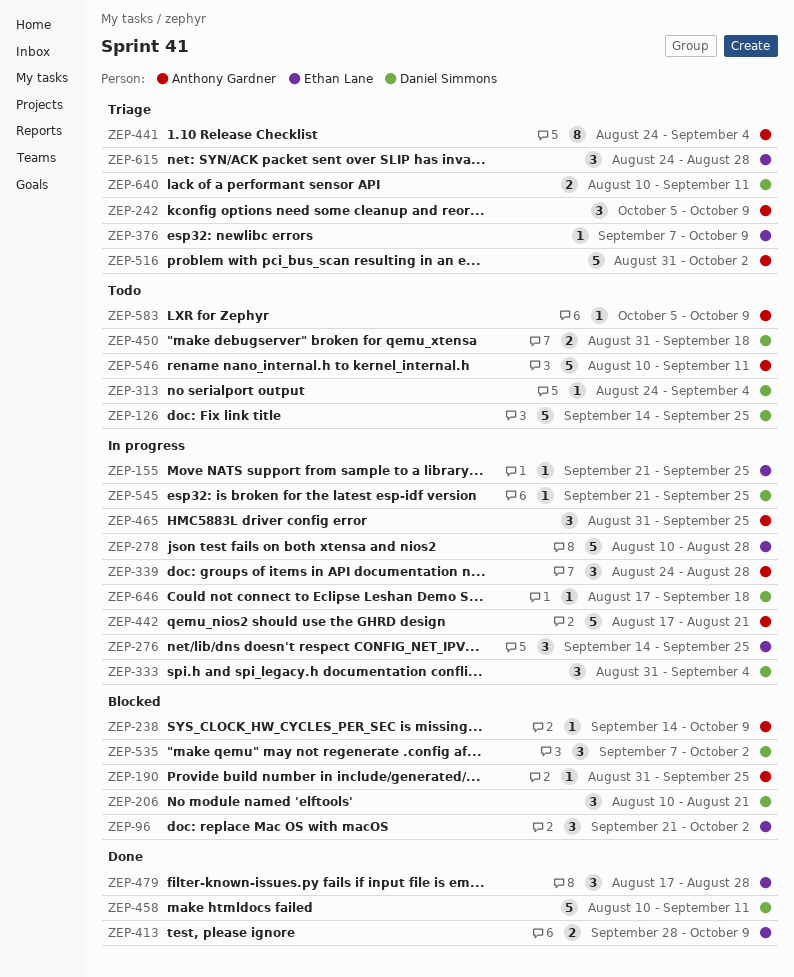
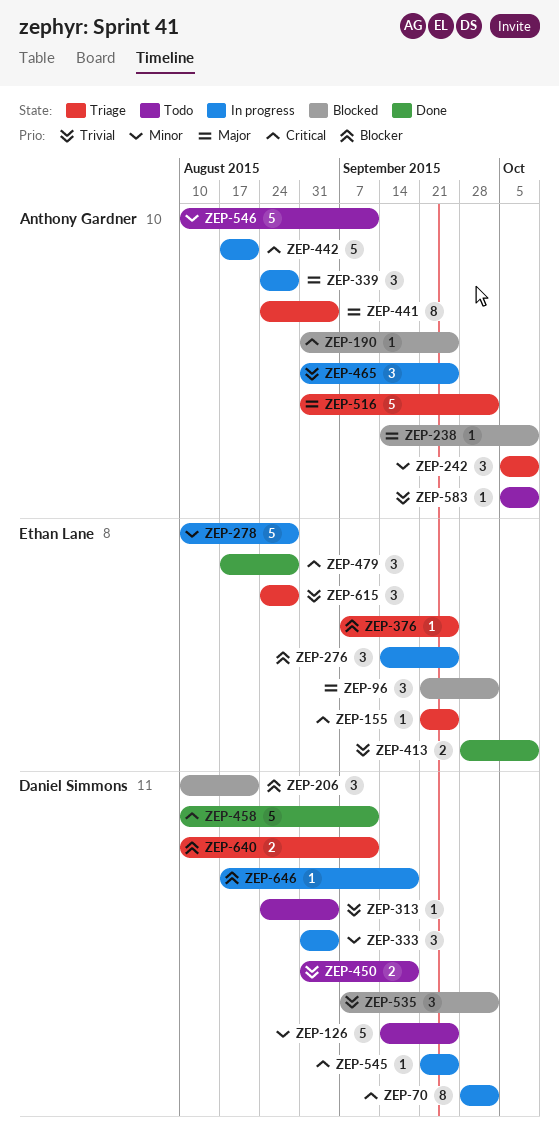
ZEP-70: none -> present
ZEP-155, status: In progress -> Triage
ZEP-376, due: Oct 9 -> Sep 25

